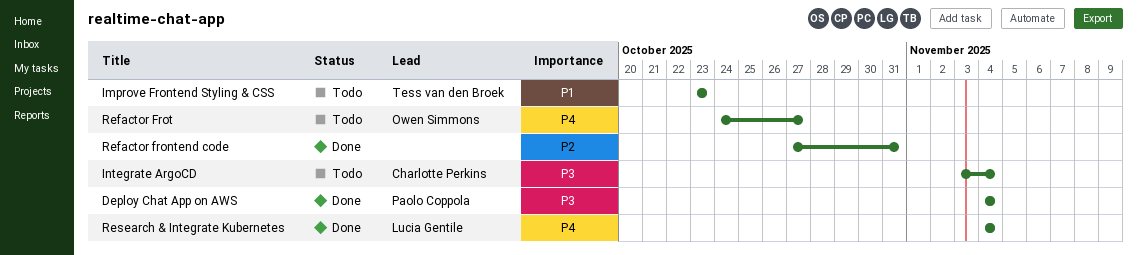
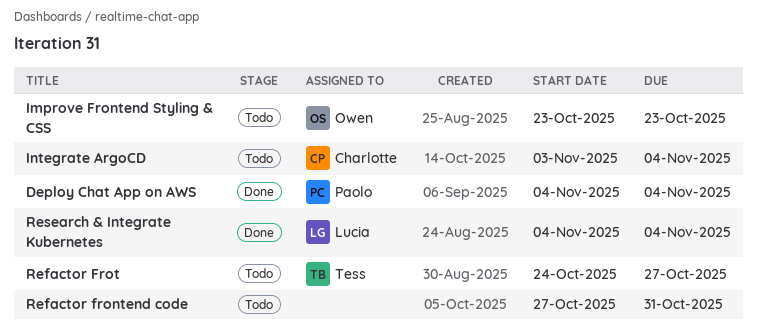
Improve Frontend Styling & CSS, owner: Tess van den Broek -> Owen Simmons
Refactor frontend code, status: Done -> Todo
Refactor Frot, owner: Owen Simmons -> Tess van den Broek

